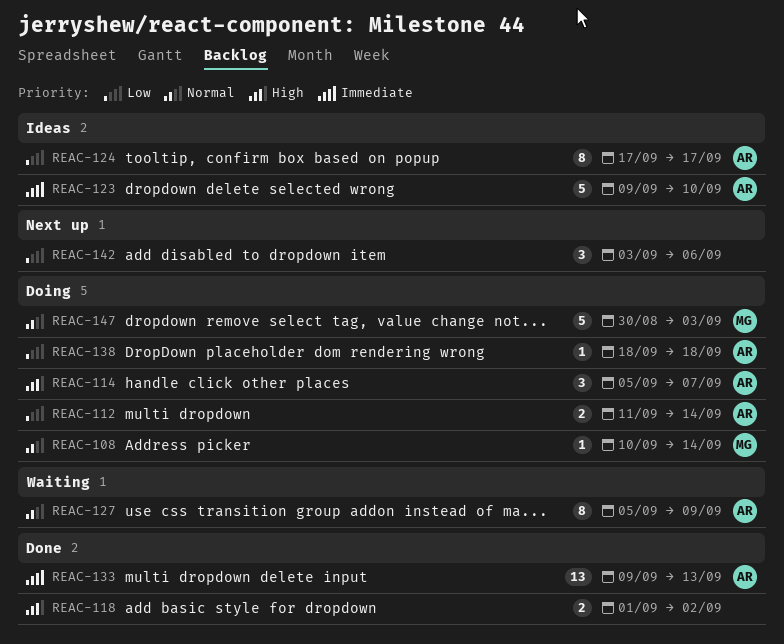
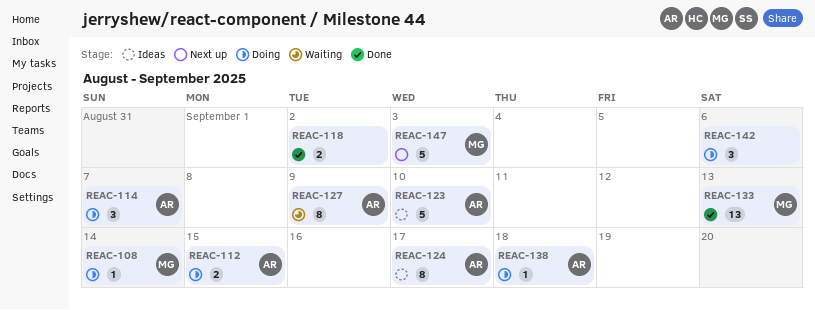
REAC-112, due: Sep 14 -> Sep 15
REAC-133, owner: AR -> MG
REAC-142, status: Next up -> Doing
REAC-147, status: Doing -> Next up

